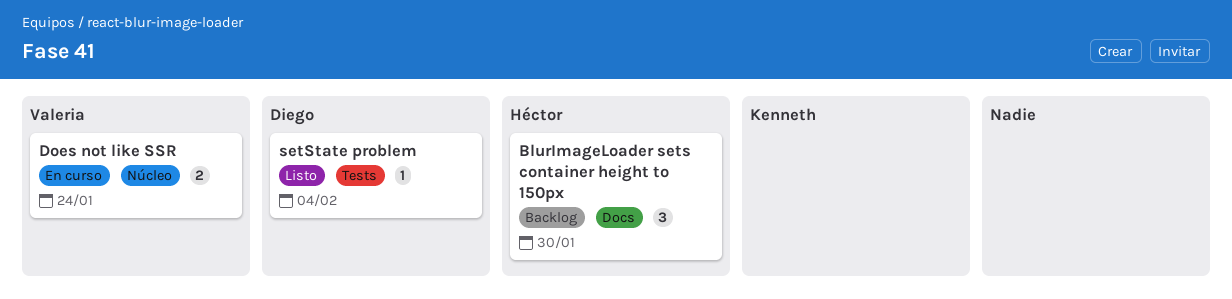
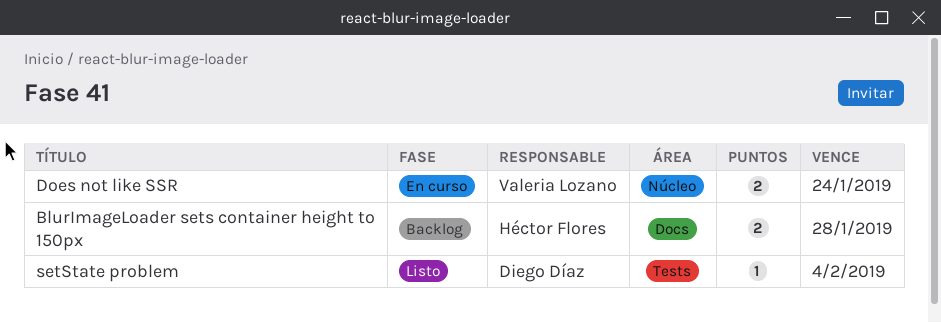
BlurImageLoader sets container height to 150px, estimate: 3 -> 2
BlurImageLoader sets container height to 150px, due: Jan 30 -> Jan 28

